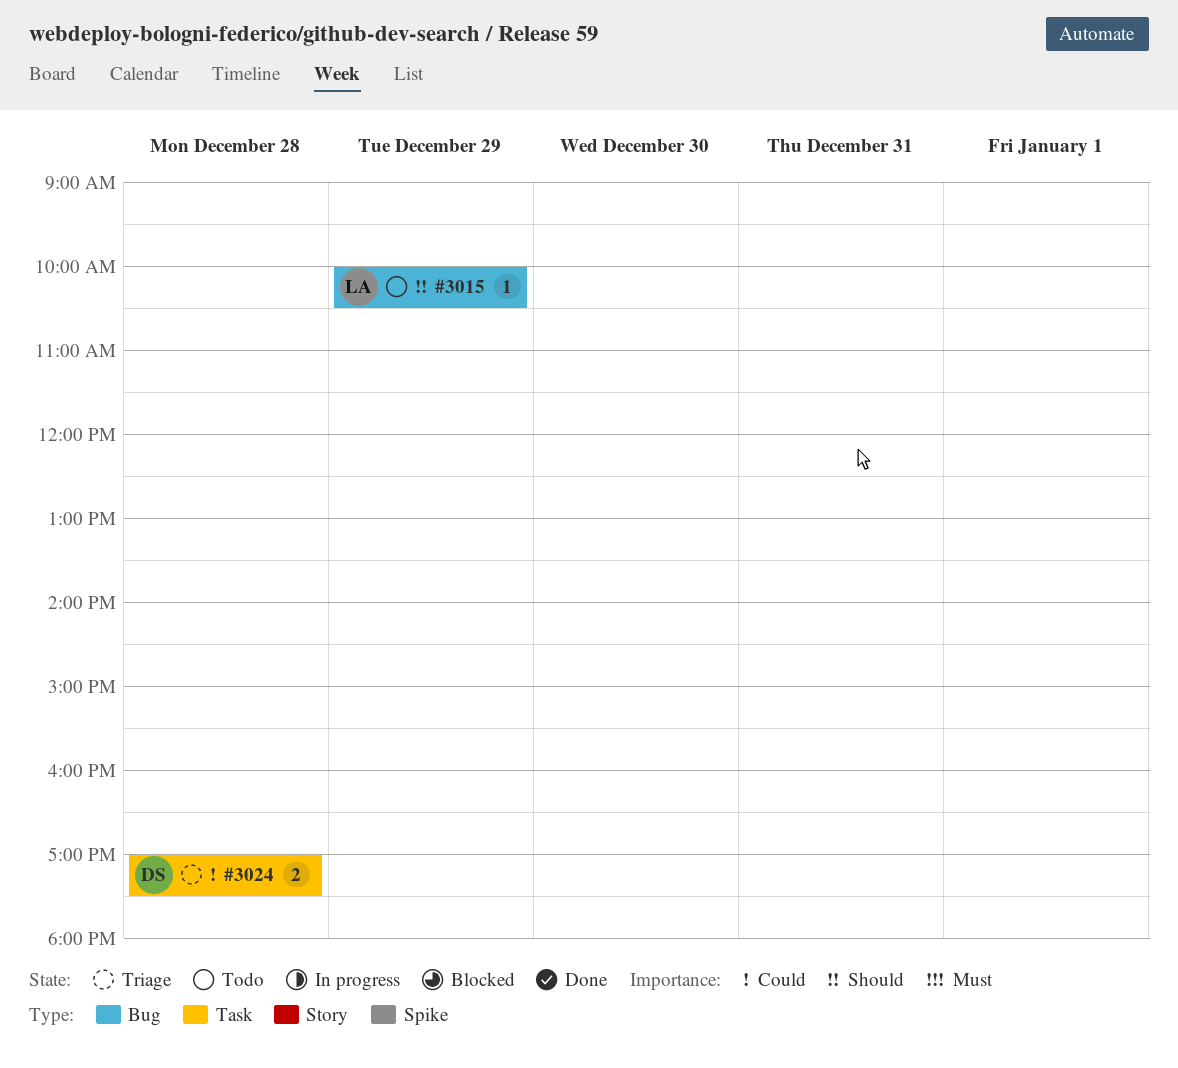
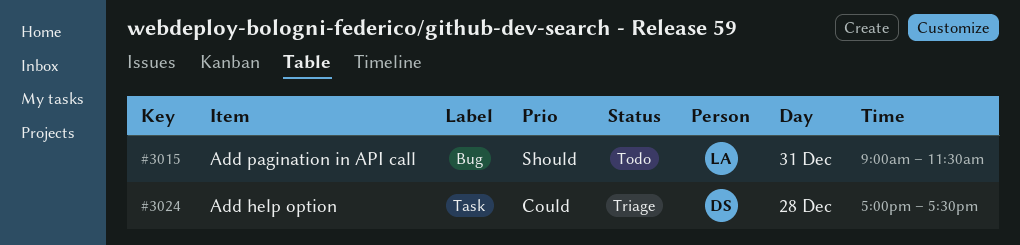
#3015, day: Dec 29 -> Dec 31
#3015, begins: 10:00 -> 09:00
#3015, ends: 10:30 -> 11:30

